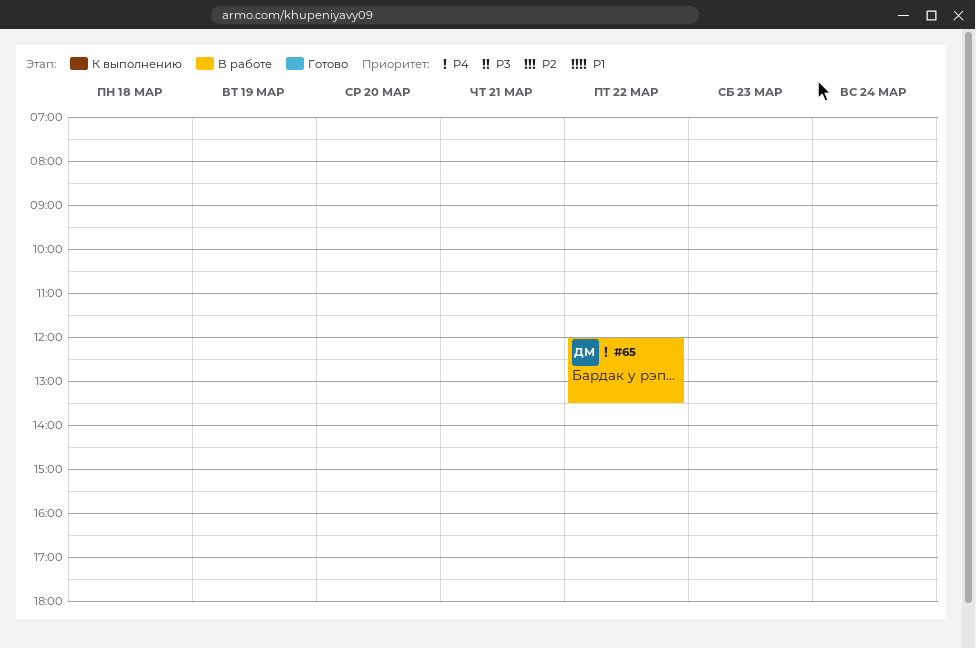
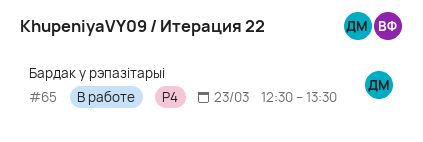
#65, day: Mar 22 -> Mar 23
#65, begins: 12:00 -> 12:30

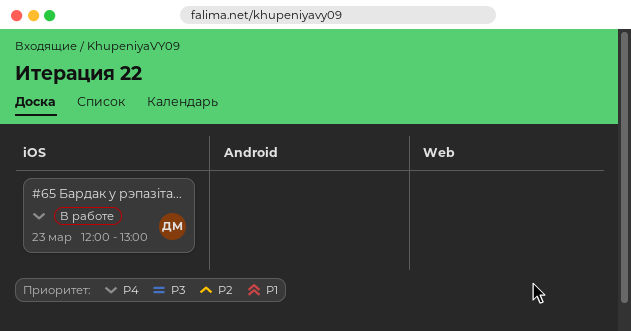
#65, begins: 12:30 -> 12:00
#65, ends: 13:30 -> 13:00

